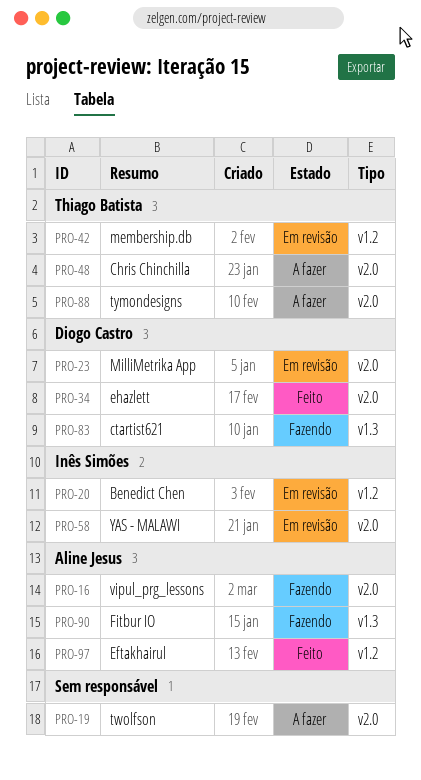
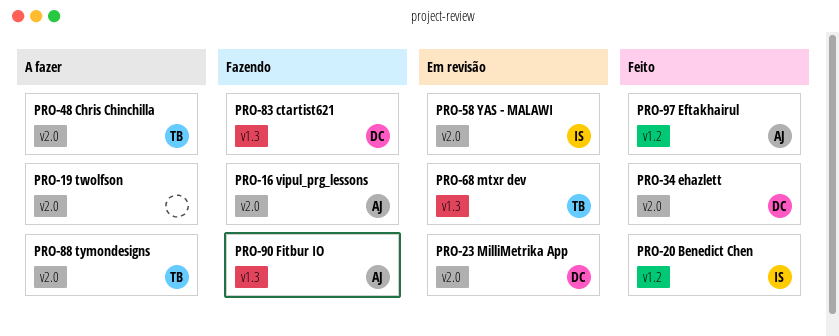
PRO-20, status: Em revisão -> Feito
PRO-42: present -> none
PRO-68: none -> present

